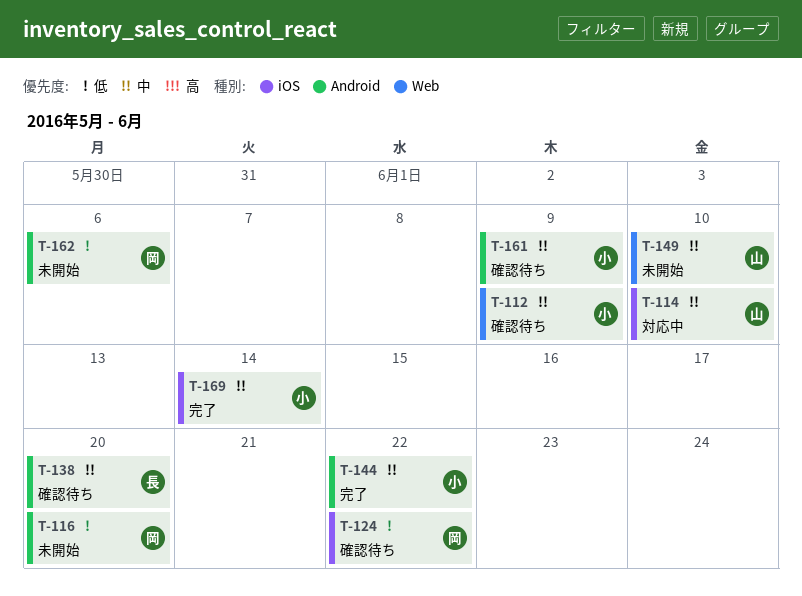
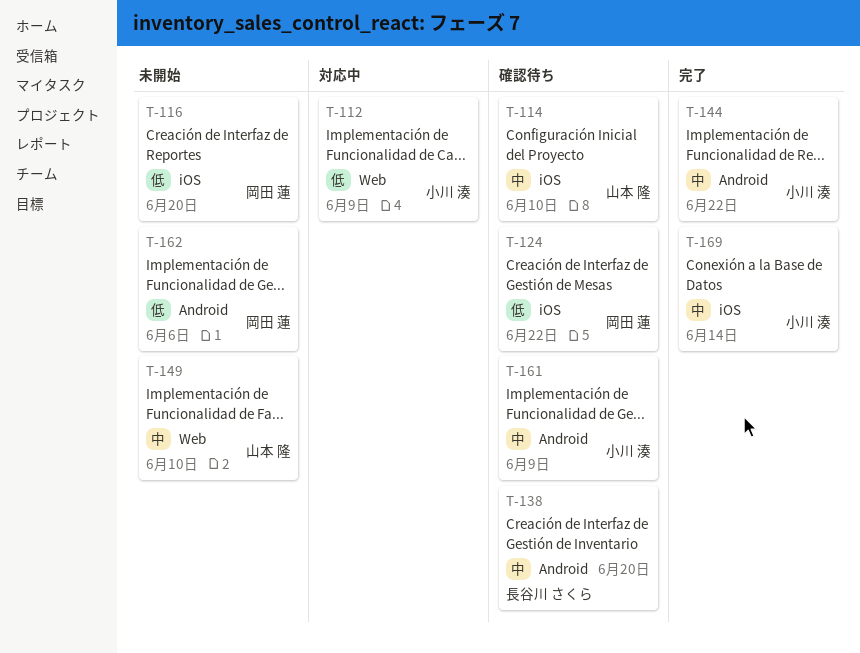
T-112, status: 確認待ち -> 対応中
T-112, priority: 中 -> 低
T-114, status: 対応中 -> 確認待ち
T-116, label: Android -> iOS

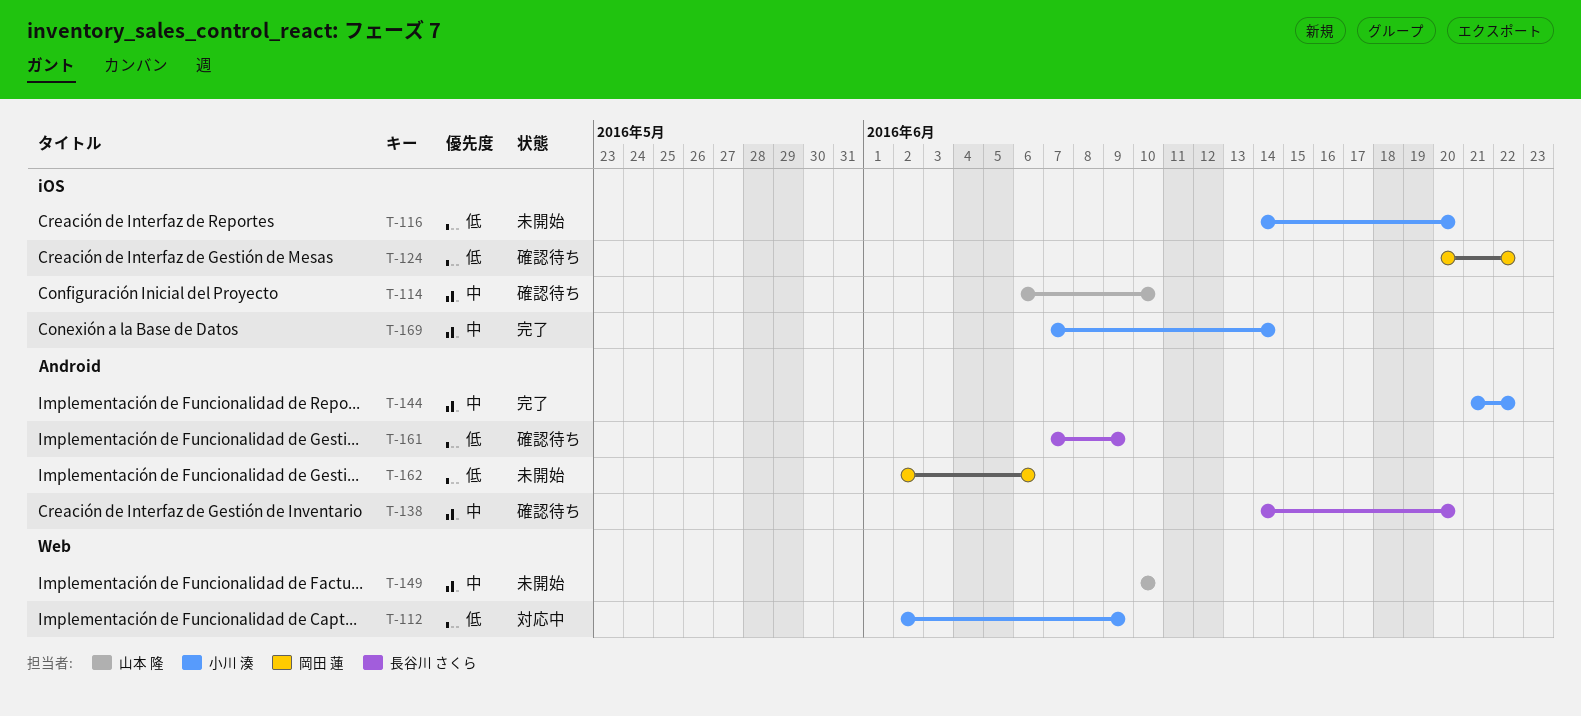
T-116, owner: 岡田 蓮 -> 小川 湊
T-161, owner: 小川 湊 -> 長谷川 さくら
T-161, priority: 中 -> 低

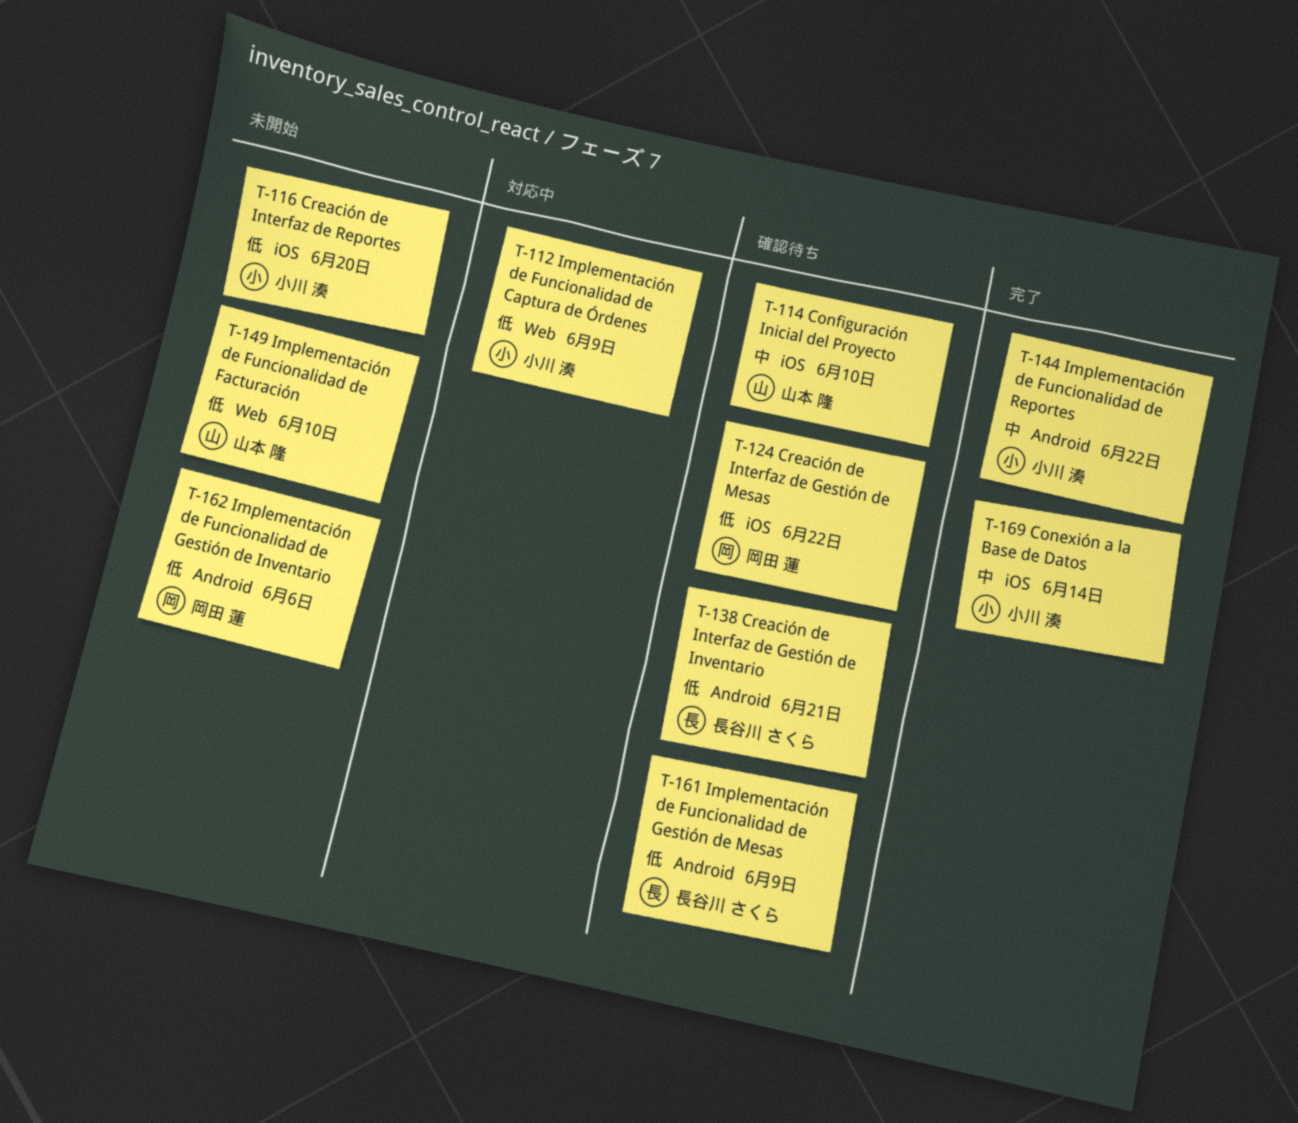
T-138, priority: 中 -> 低
T-138, due: Jun 20 -> Jun 21
T-149, priority: 中 -> 低

